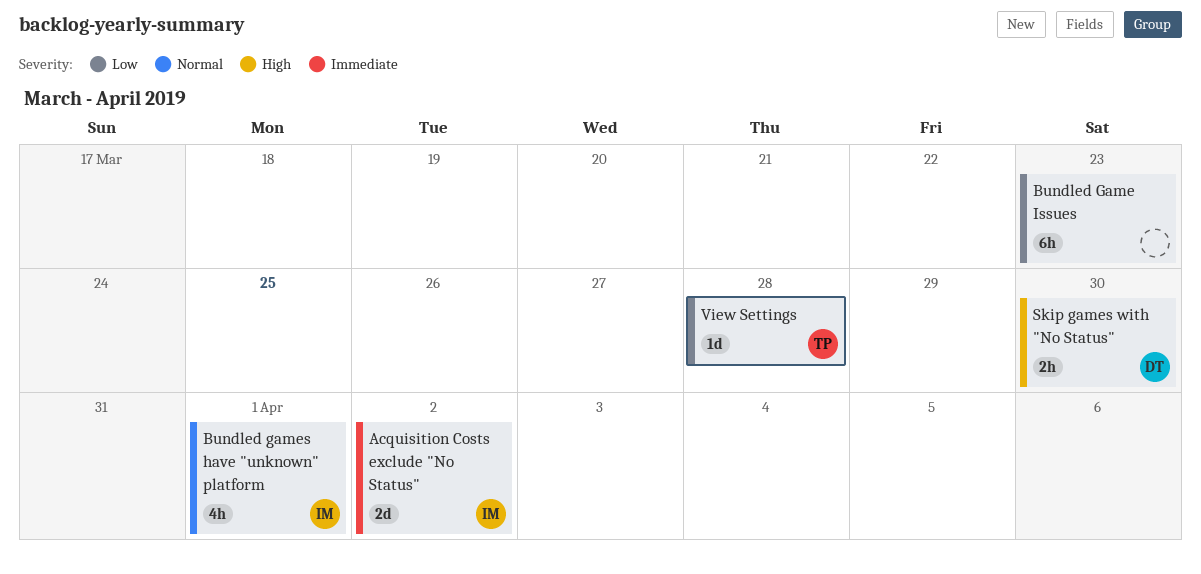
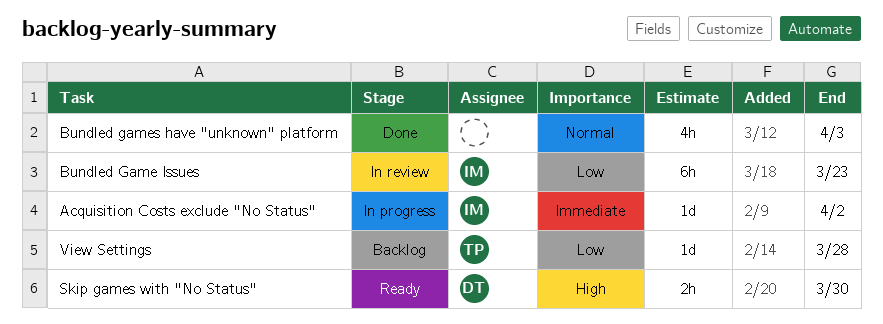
Acquisition Costs exclude "No Status", estimate: 2d -> 1d
Bundled Game Issues, owner: none -> IM
Bundled games have "unknown" platform, owner: IM -> none
Bundled games have "unknown" platform, due: Apr 1 -> Apr 3

